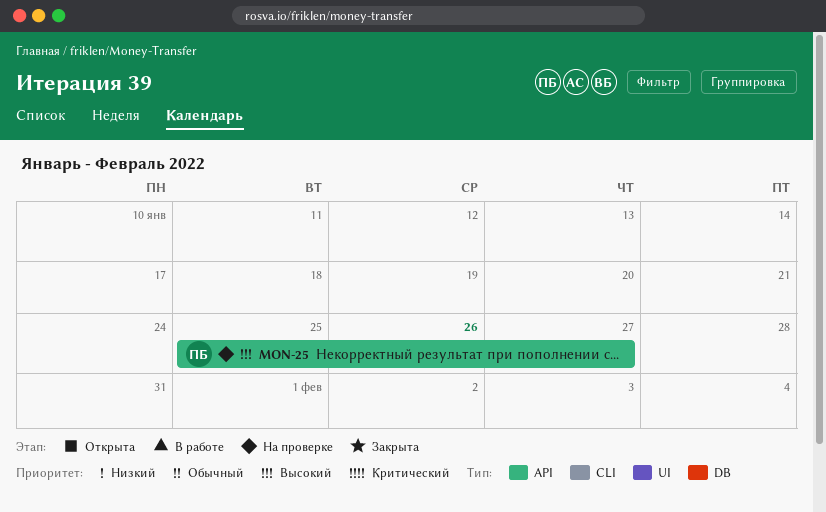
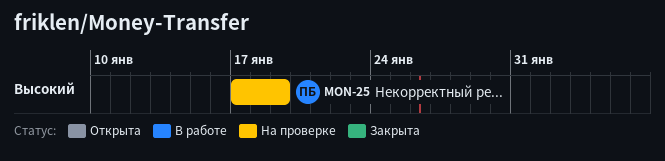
MON-25, start: Jan 25 -> Jan 17
MON-25, due: Jan 27 -> Jan 19

